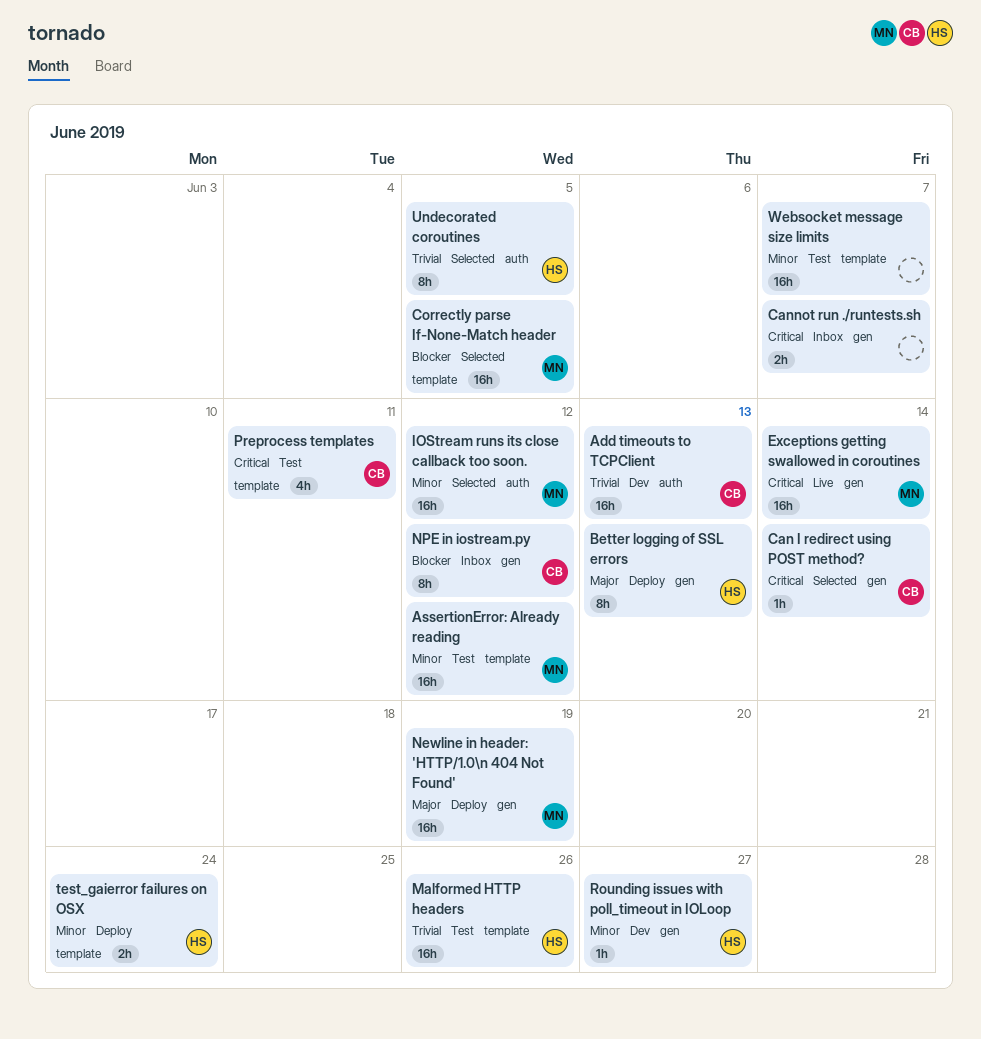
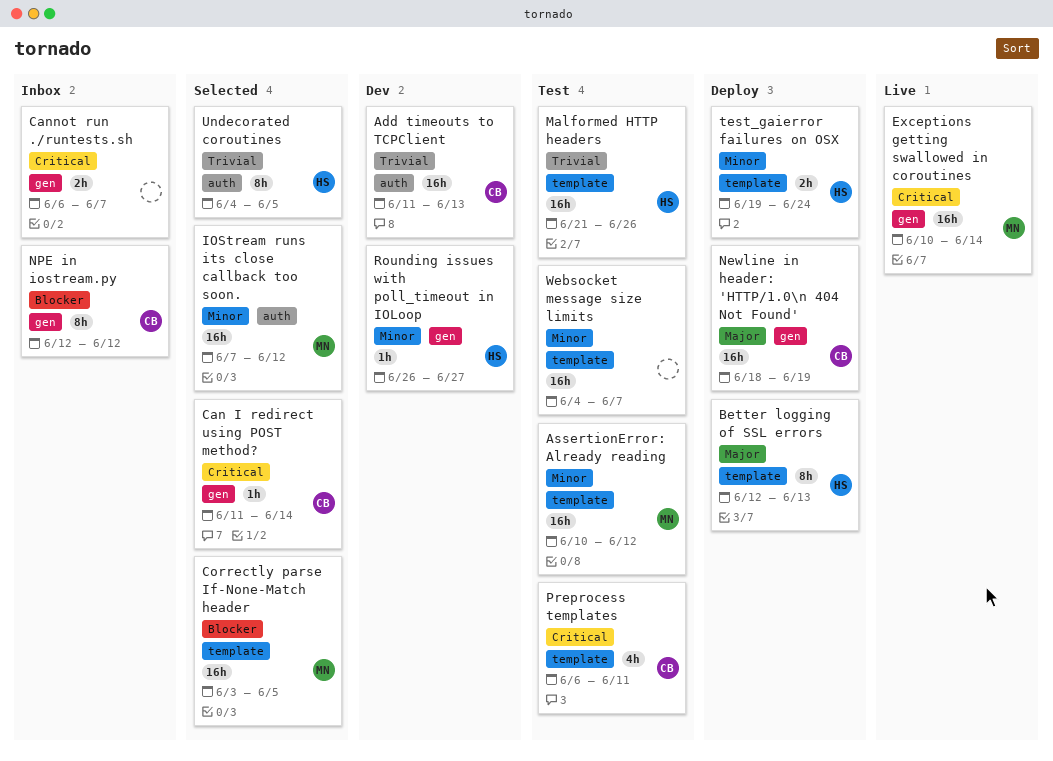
Better logging of SSL errors, label: gen -> template
Newline in header: 'HTTP/1.0\n 404 Not Found', owner: MN -> CB

